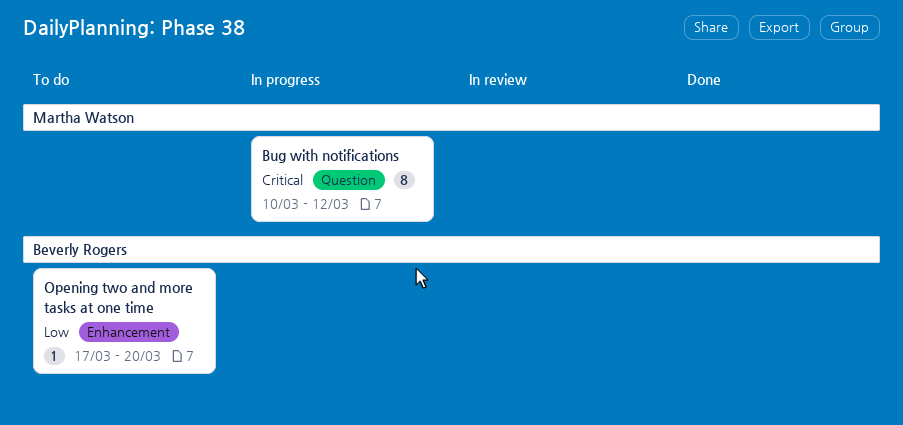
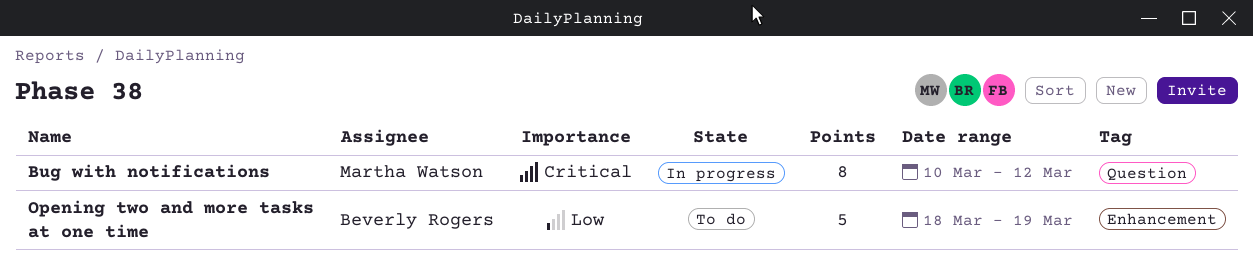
Opening two and more tasks at one time, estimate: 1 -> 5
Opening two and more tasks at one time, start: Mar 17 -> Mar 18
Opening two and more tasks at one time, due: Mar 20 -> Mar 19

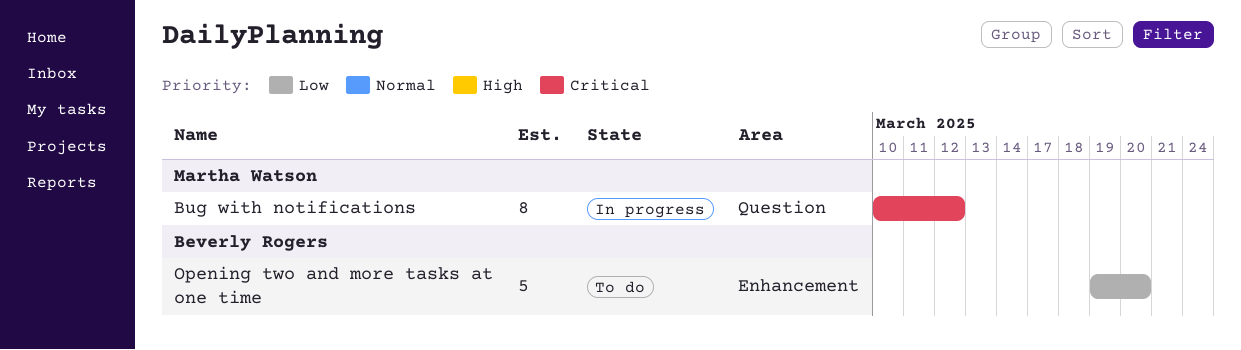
Opening two and more tasks at one time, start: Mar 18 -> Mar 19
Opening two and more tasks at one time, due: Mar 19 -> Mar 20

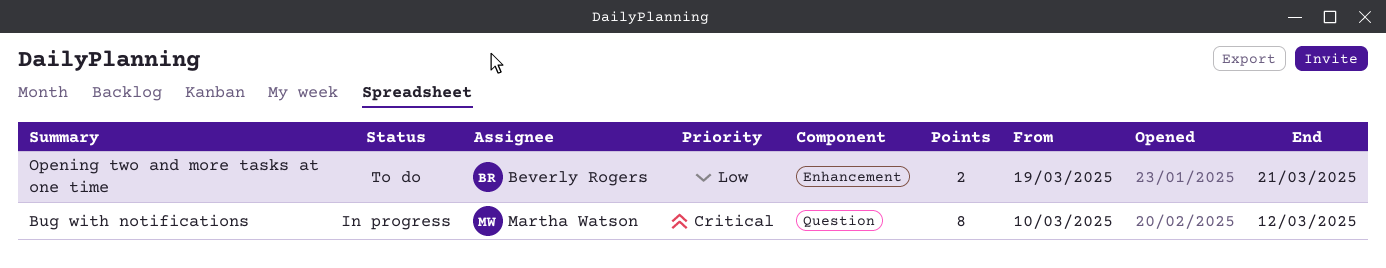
Opening two and more tasks at one time, estimate: 5 -> 2
Opening two and more tasks at one time, due: Mar 20 -> Mar 21

